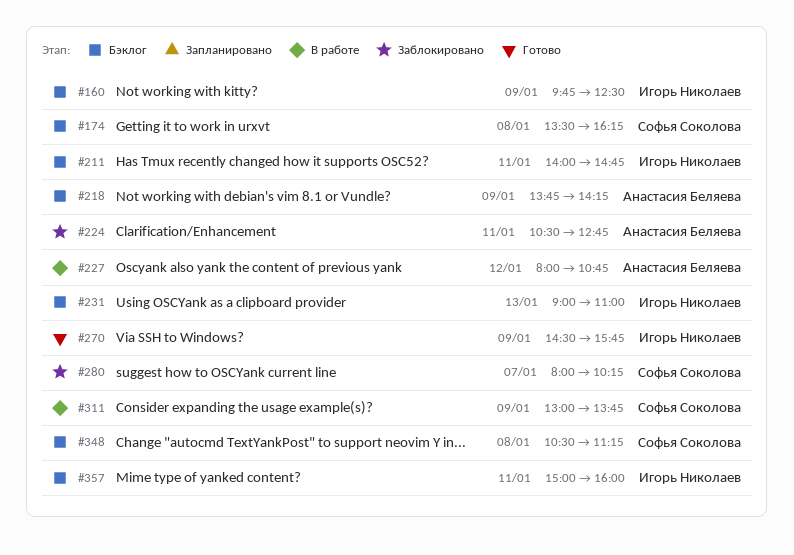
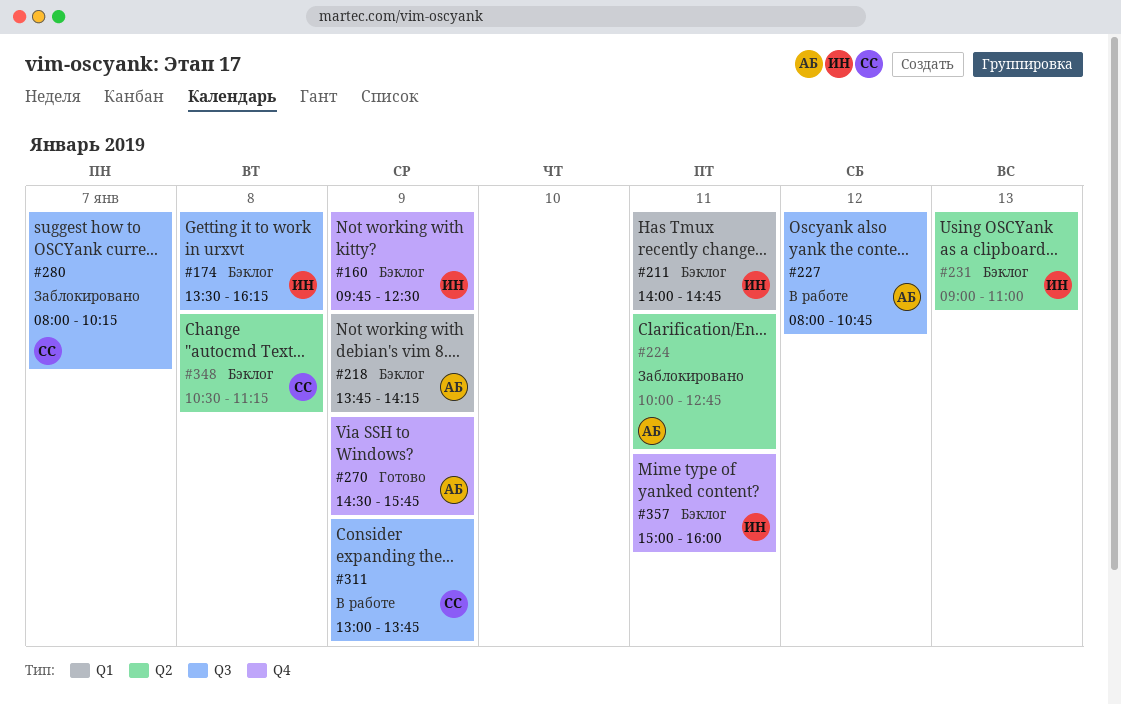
#174, owner: Софья Соколова -> Игорь Николаев
#224, begins: 10:30 -> 10:00
#270, owner: Игорь Николаев -> Анастасия Беляева

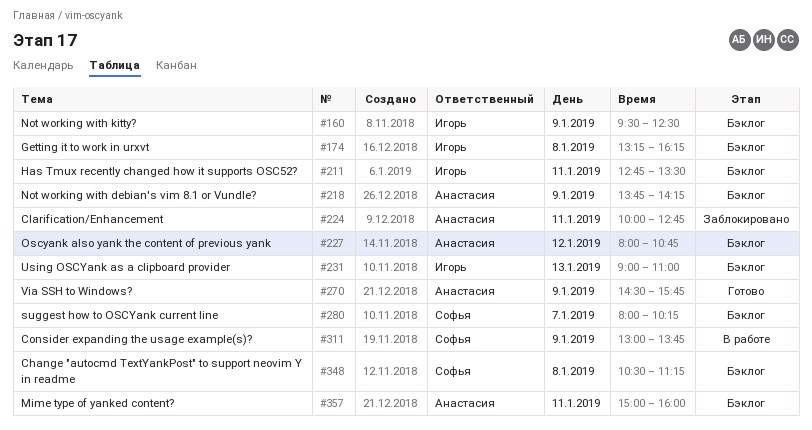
#160, begins: 09:45 -> 09:30
#174, begins: 13:30 -> 13:15
#211, begins: 14:00 -> 12:45
#211, ends: 14:45 -> 13:30
#227, status: В работе -> Бэклог
#280, status: Заблокировано -> Бэклог
#357, owner: Игорь -> Анастасия

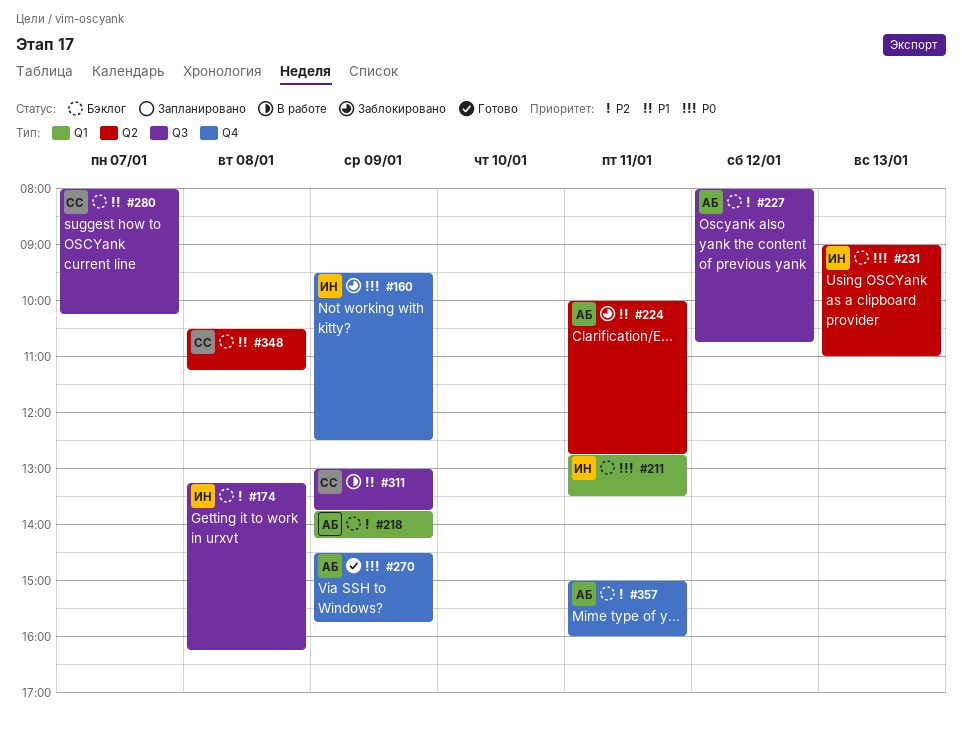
#160, status: Бэклог -> Заблокировано

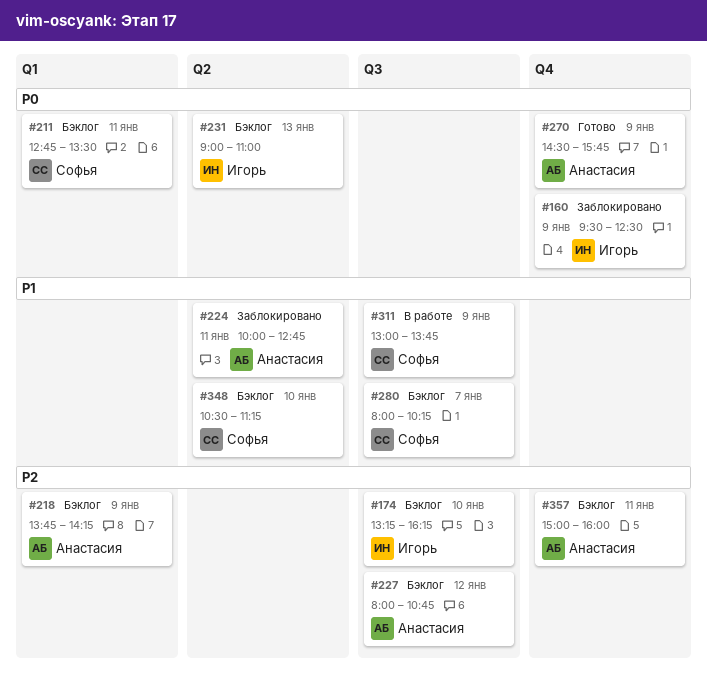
#174, day: Jan 8 -> Jan 10
#211, owner: Игорь -> Софья
#348, day: Jan 8 -> Jan 10

